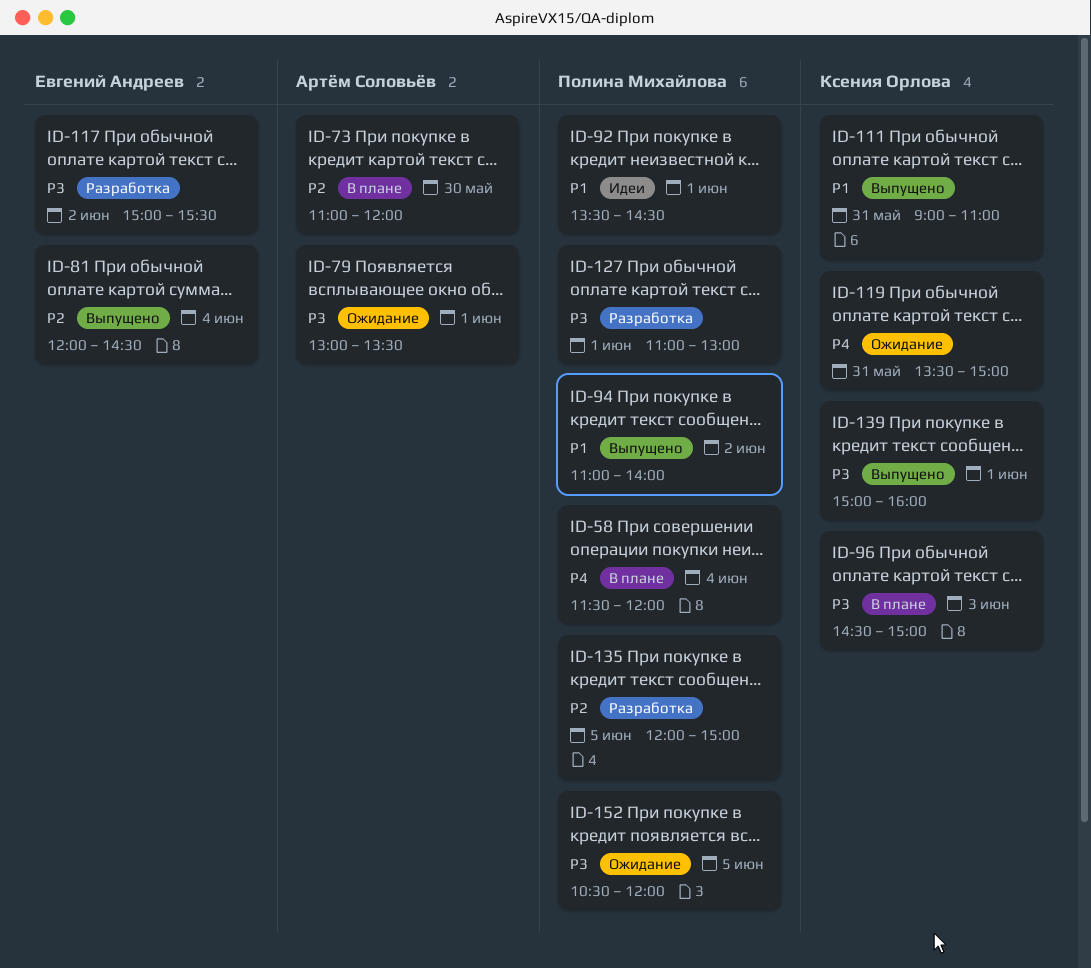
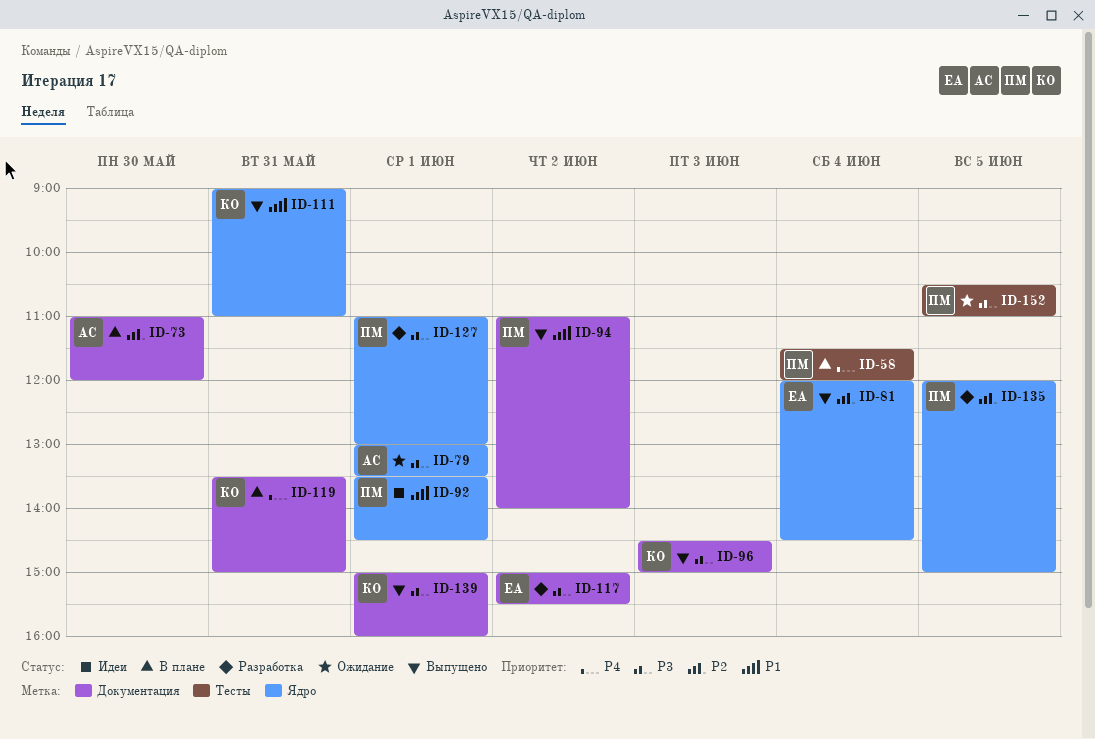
ID-96, status: В плане -> Выпущено
ID-119, status: Ожидание -> В плане
ID-152, ends: 12:00 -> 11:00

